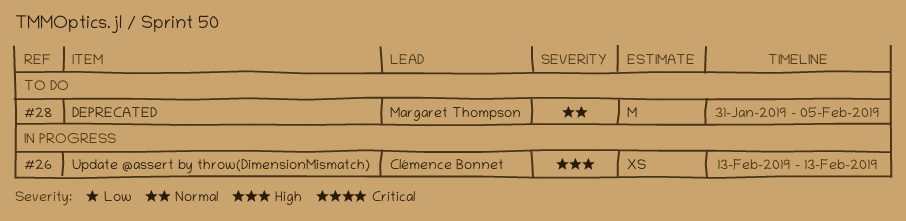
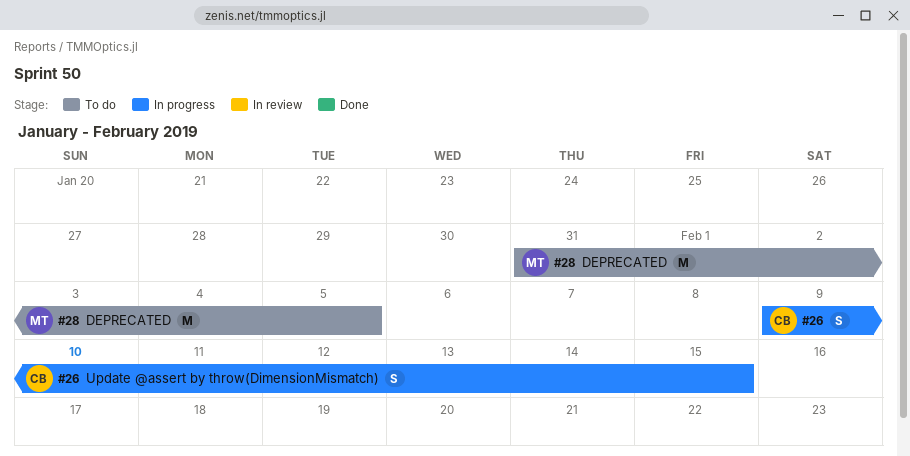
#26, estimate: XS -> S
#26, start: Feb 13 -> Feb 9
#26, due: Feb 13 -> Feb 15

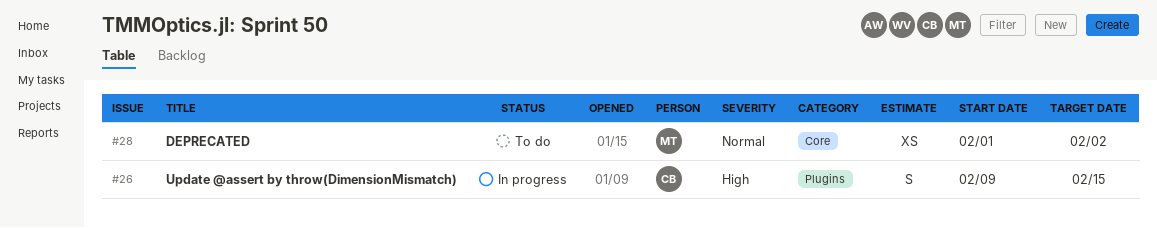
#28, estimate: M -> XS
#28, start: Jan 31 -> Feb 1
#28, due: Feb 5 -> Feb 2

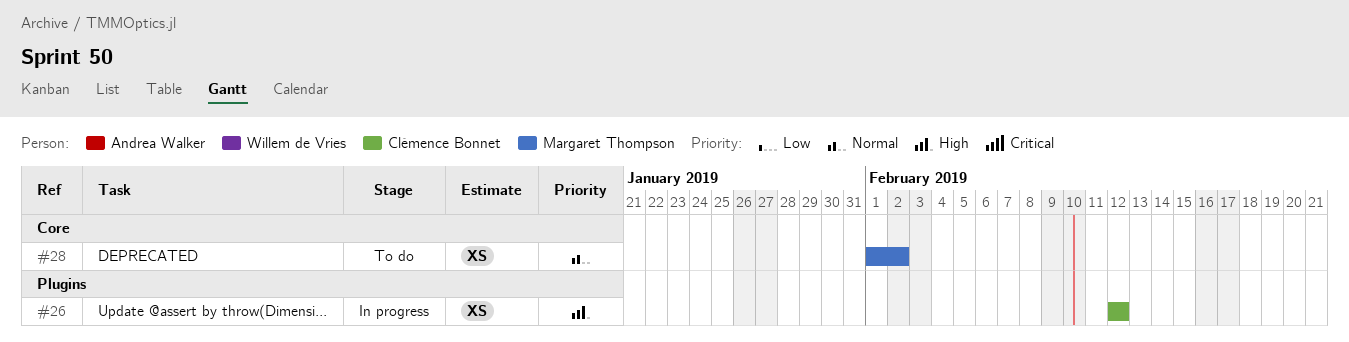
#26, estimate: S -> XS
#26, start: Feb 9 -> Feb 12
#26, due: Feb 15 -> Feb 12

